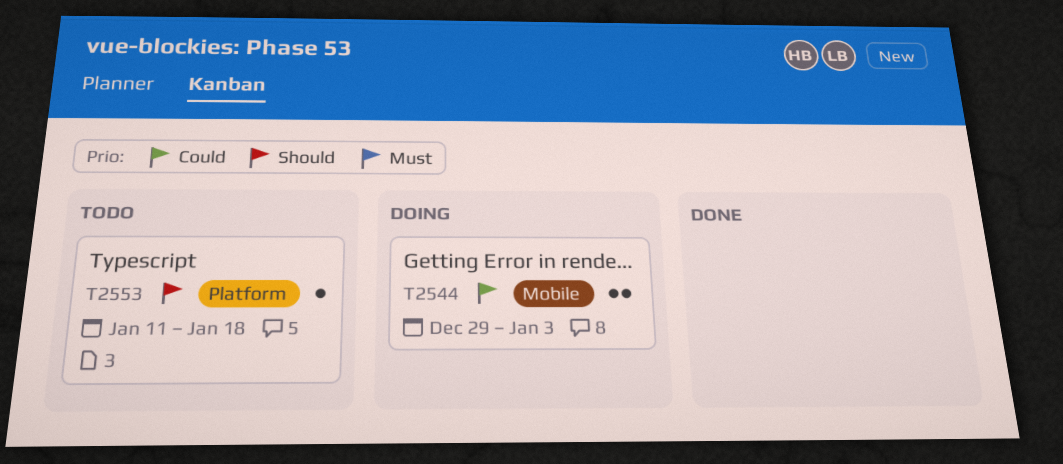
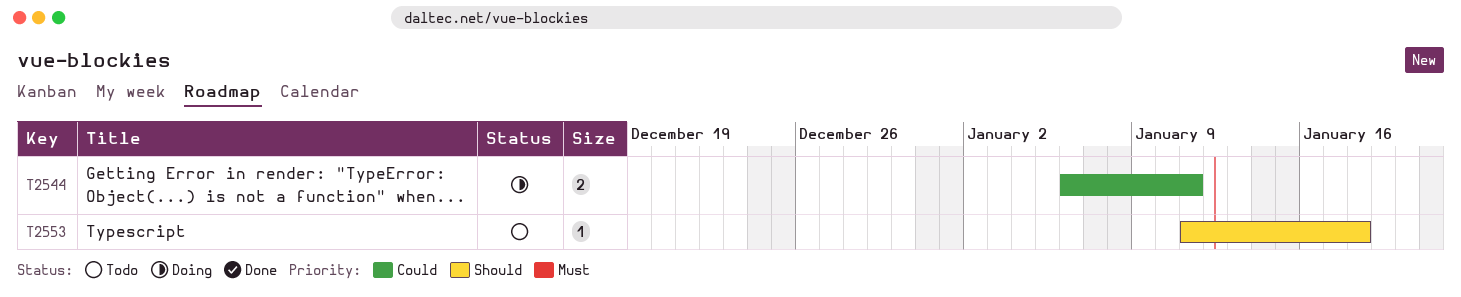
T2544, start: Dec 29 -> Jan 6
T2544, due: Jan 3 -> Jan 11

